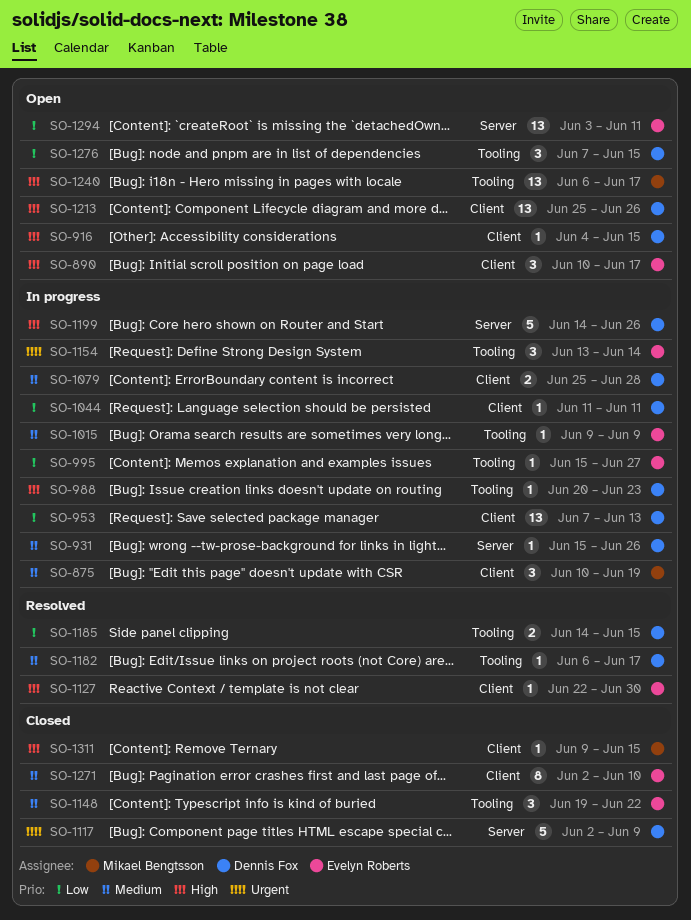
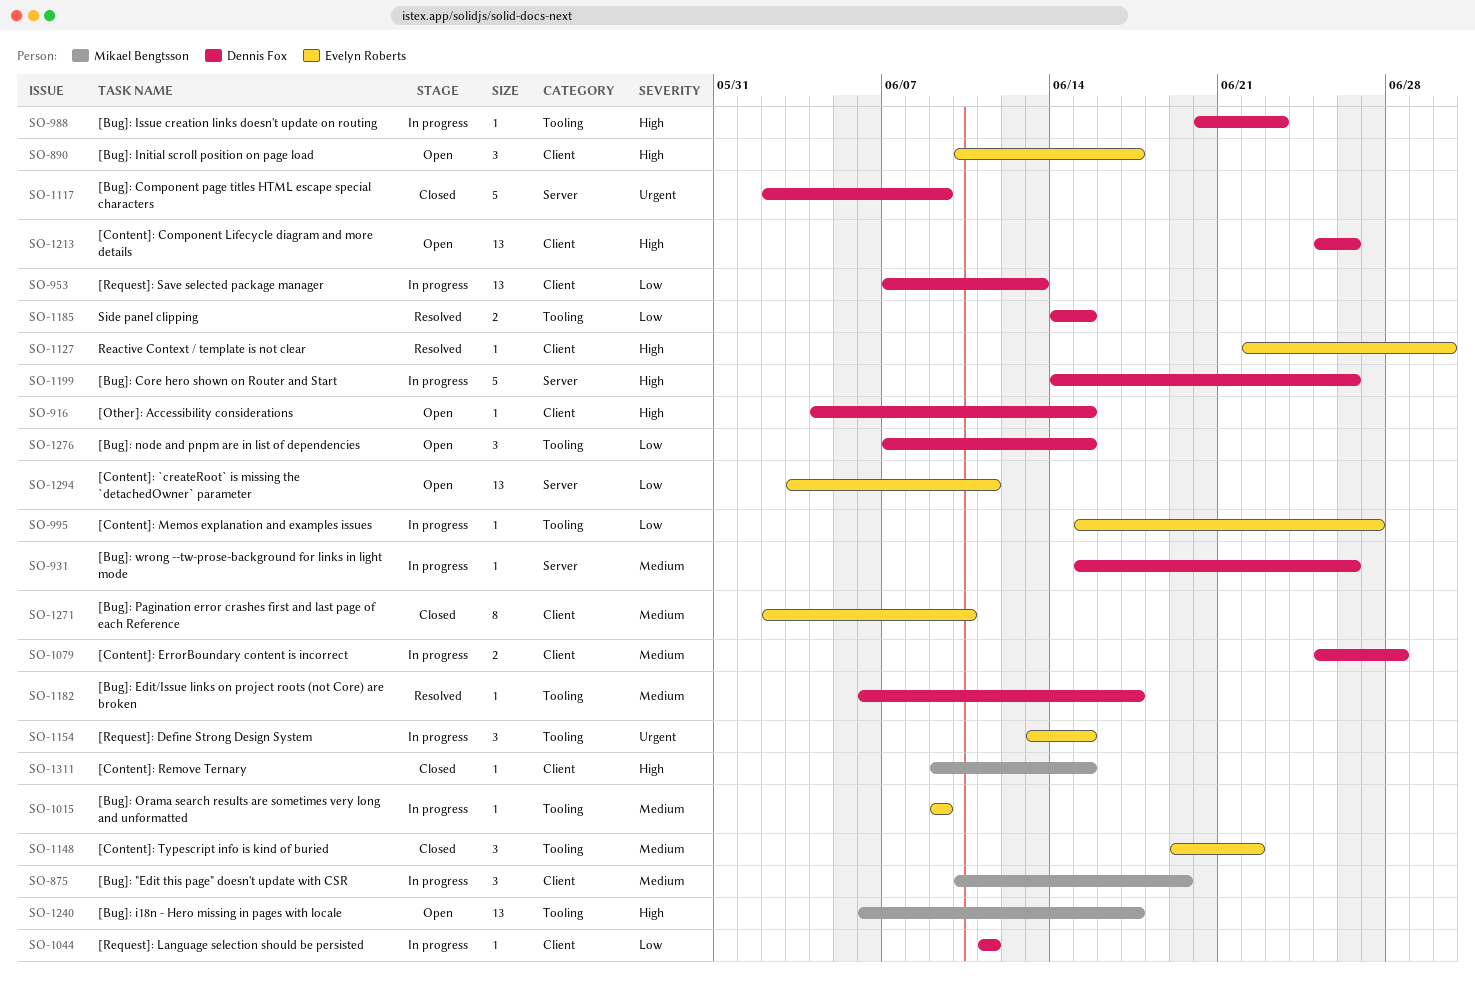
SO-1154, due: Jun 14 -> Jun 15

